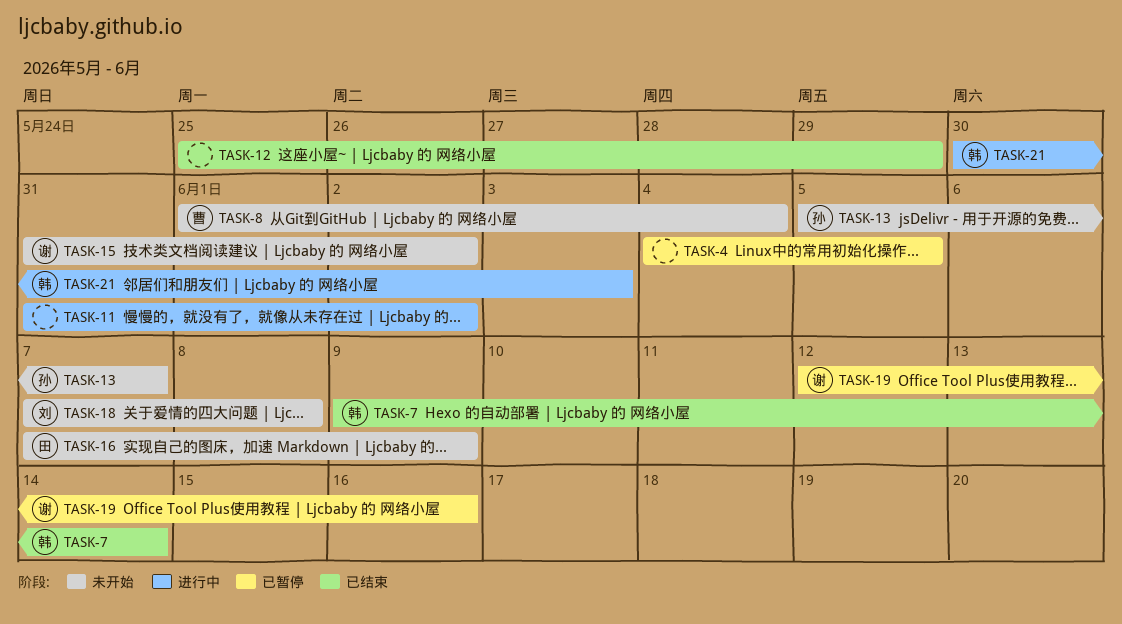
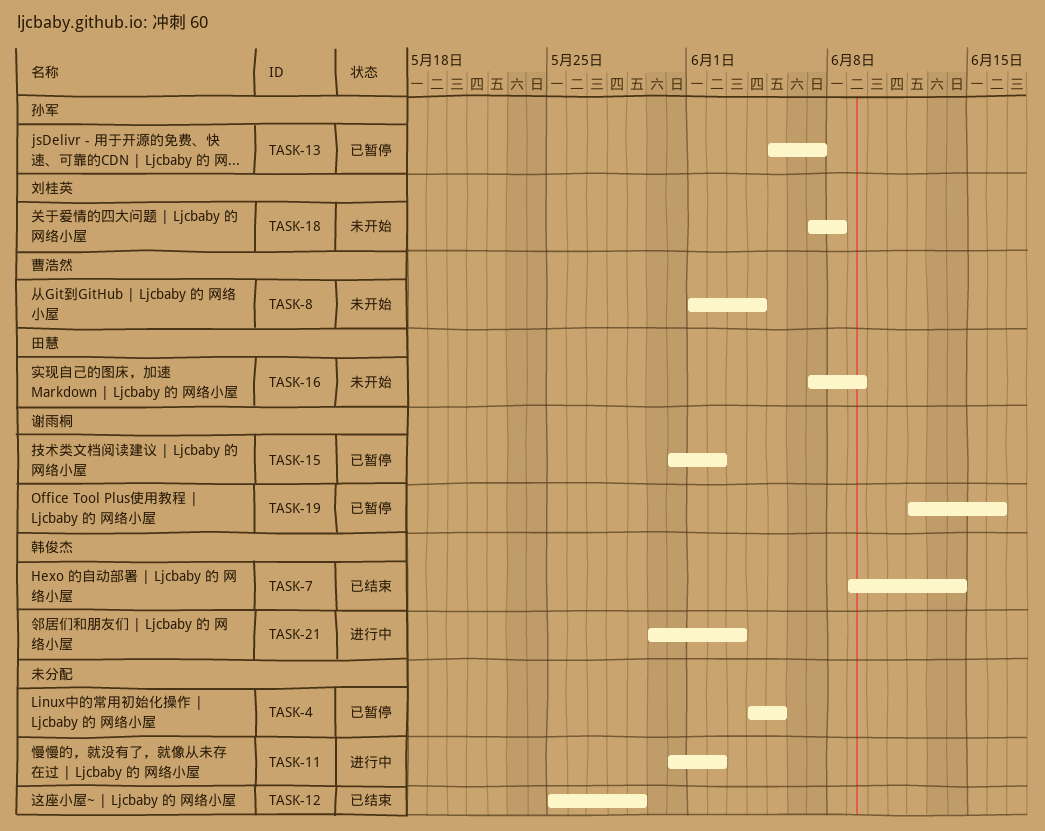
TASK-13, status: 未开始 -> 已暂停
TASK-15, status: 未开始 -> 已暂停

